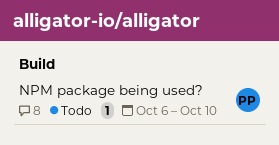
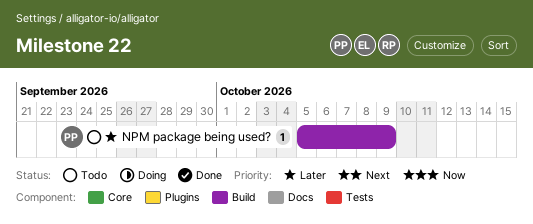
NPM package being used?, start: Oct 6 -> Oct 5
NPM package being used?, due: Oct 10 -> Oct 9

